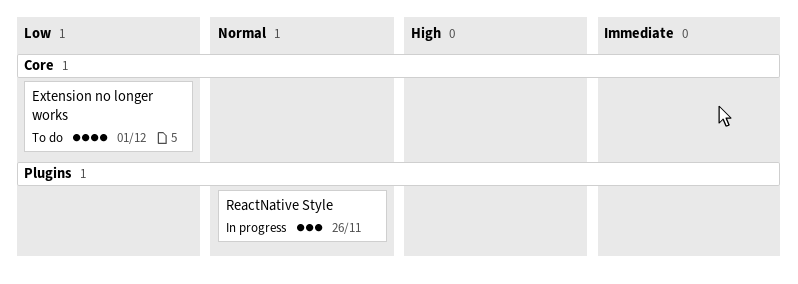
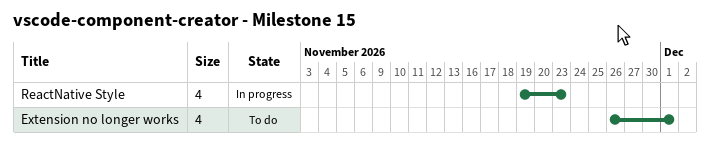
ReactNative Style, estimate: 3 -> 4
ReactNative Style, due: Nov 26 -> Nov 23

